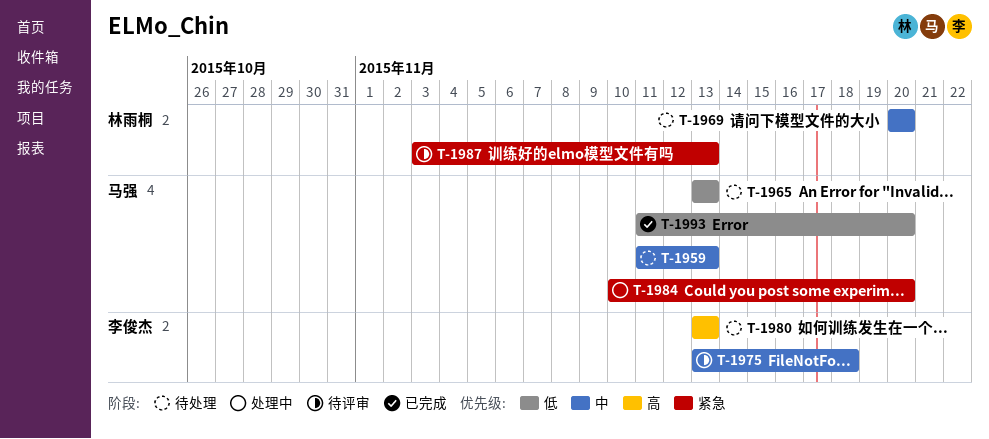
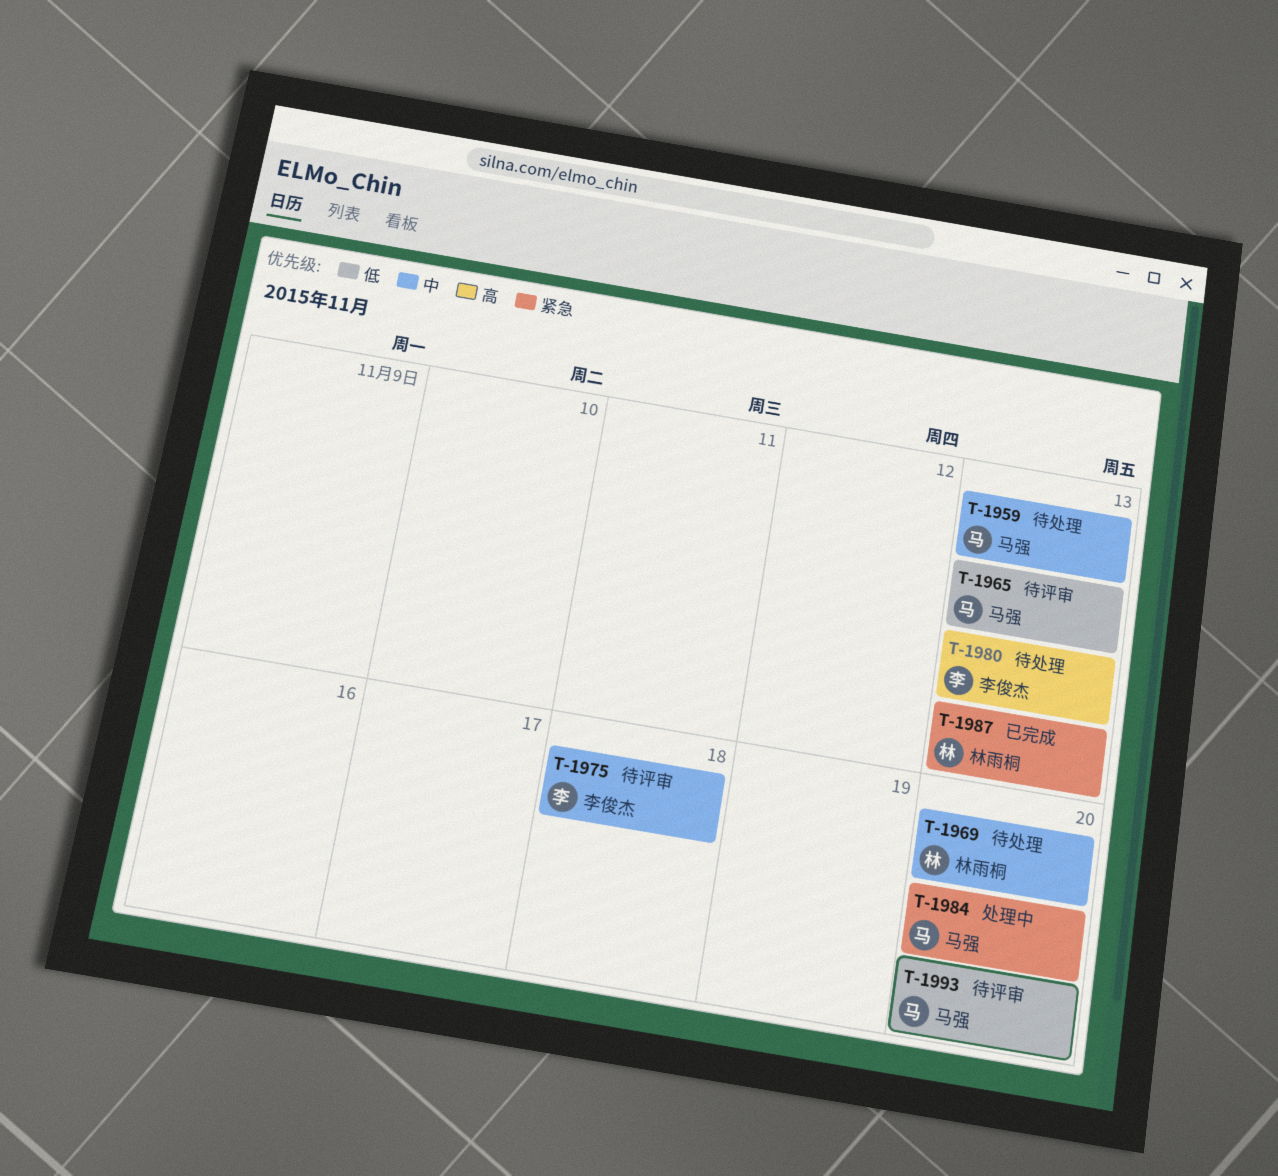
T-1965, status: 待处理 -> 待评审
T-1987, status: 待评审 -> 已完成
T-1993, status: 已完成 -> 待评审

